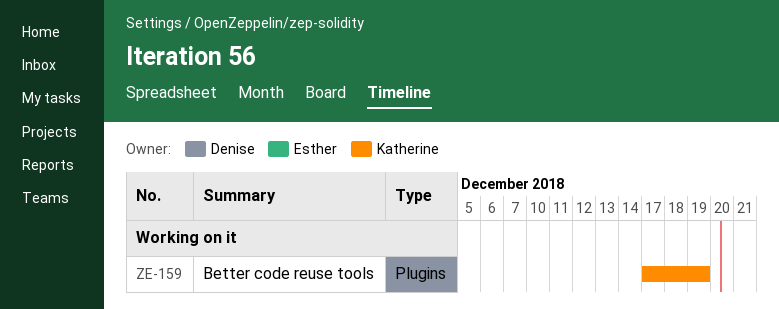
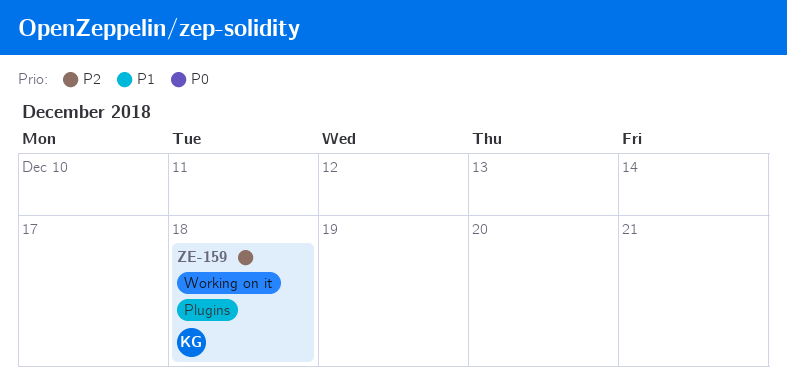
ZE-159, due: Dec 19 -> Dec 18

